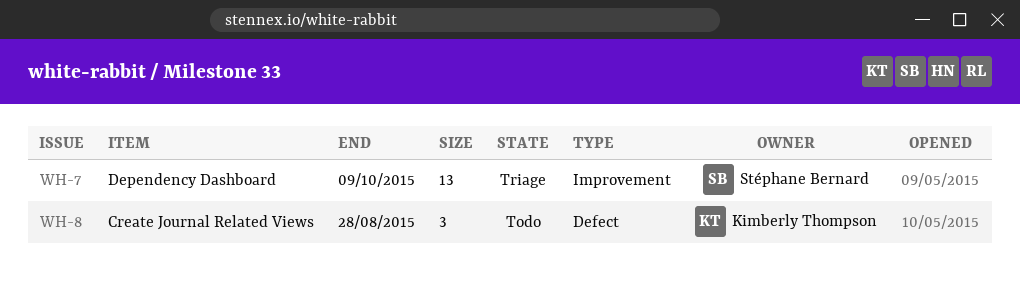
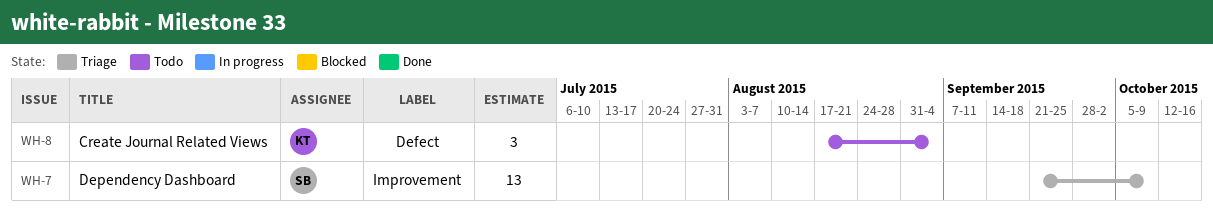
WH-8, due: Aug 28 -> Sep 4

